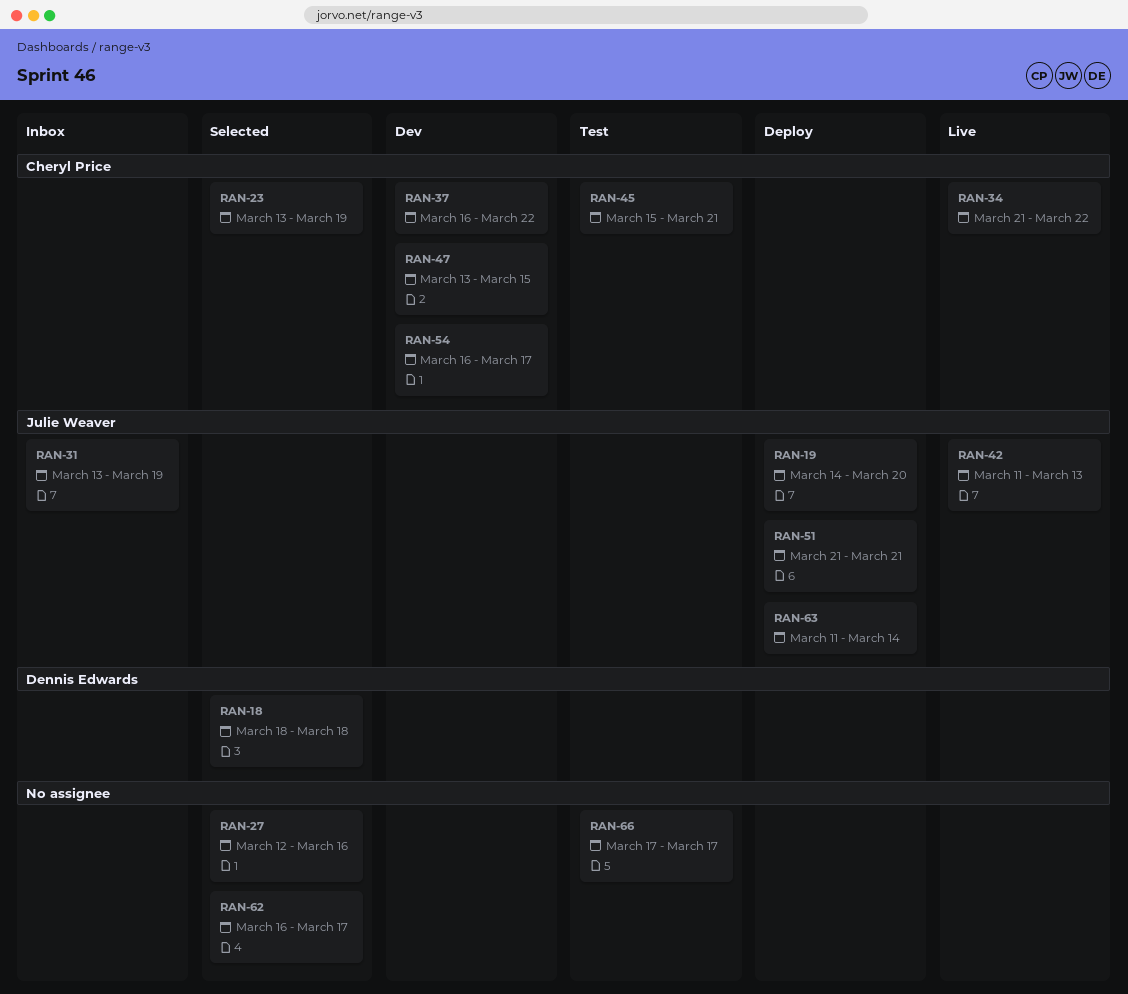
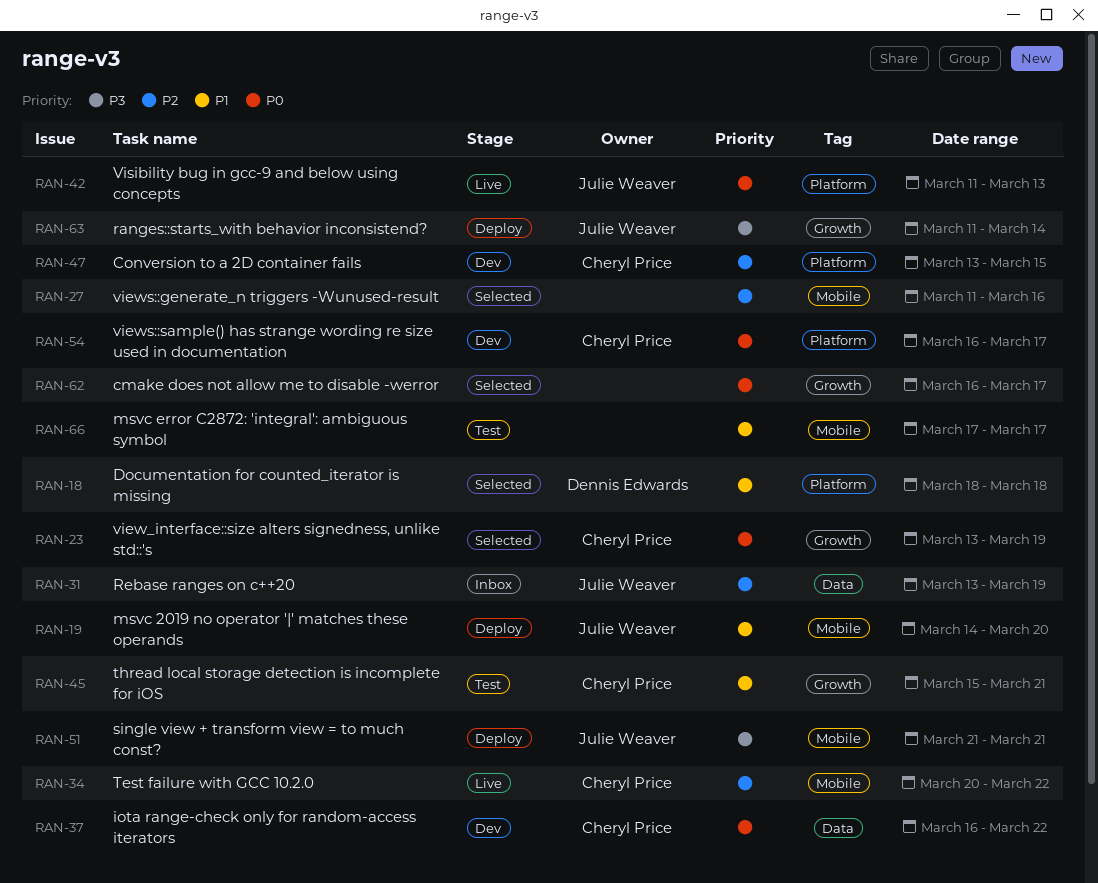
RAN-27, start: Mar 12 -> Mar 11
RAN-34, start: Mar 21 -> Mar 20

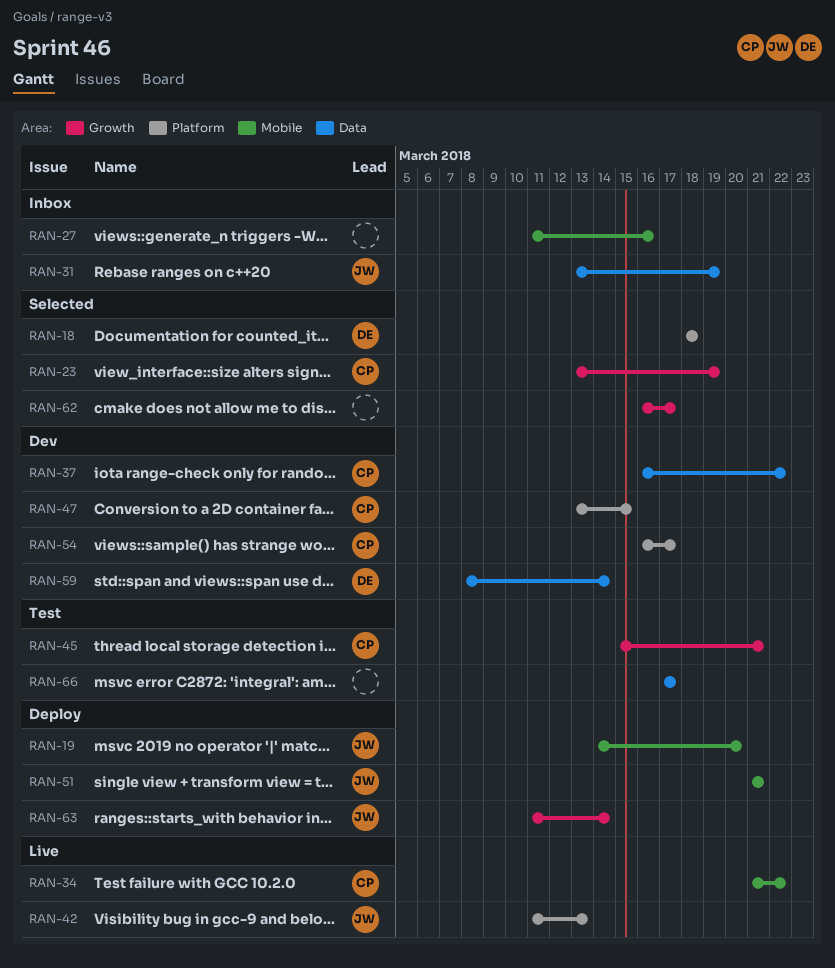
RAN-27, status: Selected -> Inbox
RAN-34, start: Mar 20 -> Mar 21
RAN-59: none -> present
RAN-66, label: Mobile -> Data

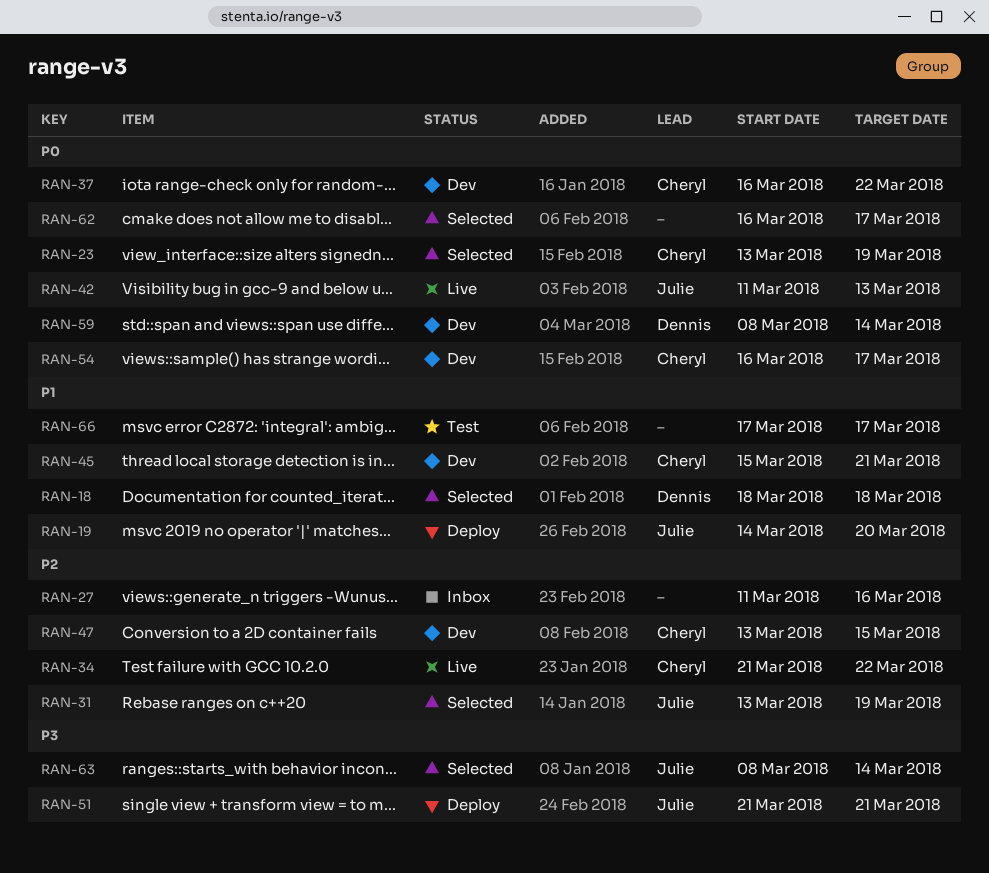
RAN-31, status: Inbox -> Selected
RAN-45, status: Test -> Dev
RAN-63, status: Deploy -> Selected
RAN-63, start: Mar 11 -> Mar 8

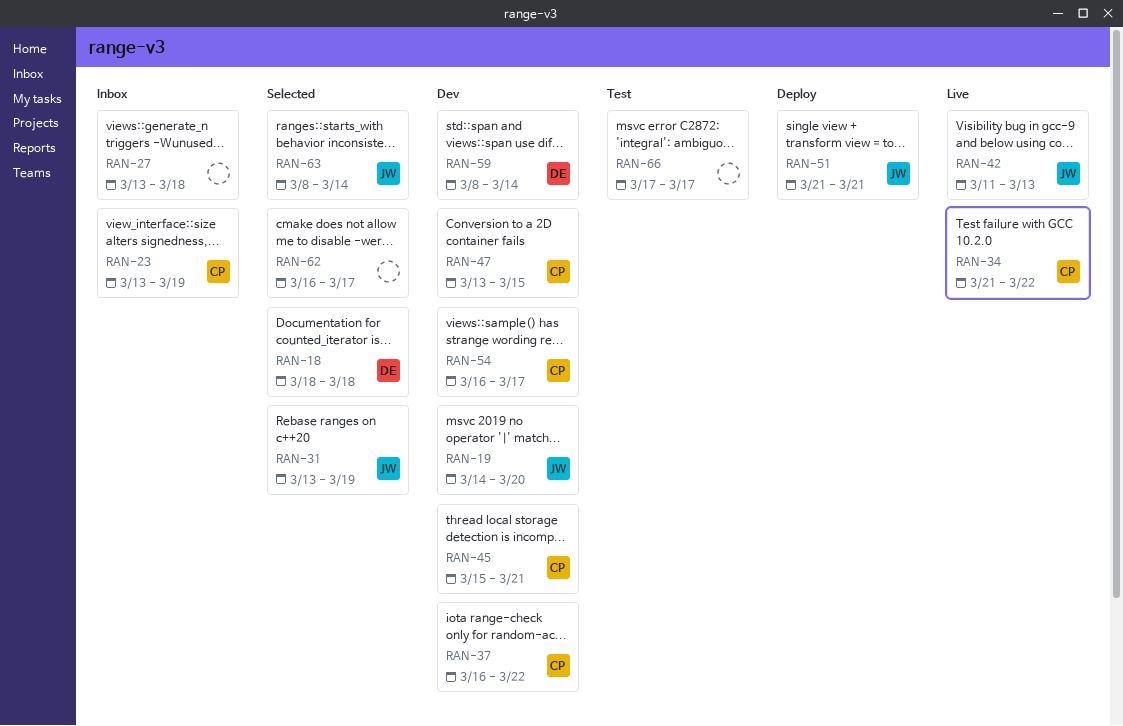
RAN-19, status: Deploy -> Dev
RAN-23, status: Selected -> Inbox
RAN-27, start: Mar 11 -> Mar 13
RAN-27, due: Mar 16 -> Mar 18

